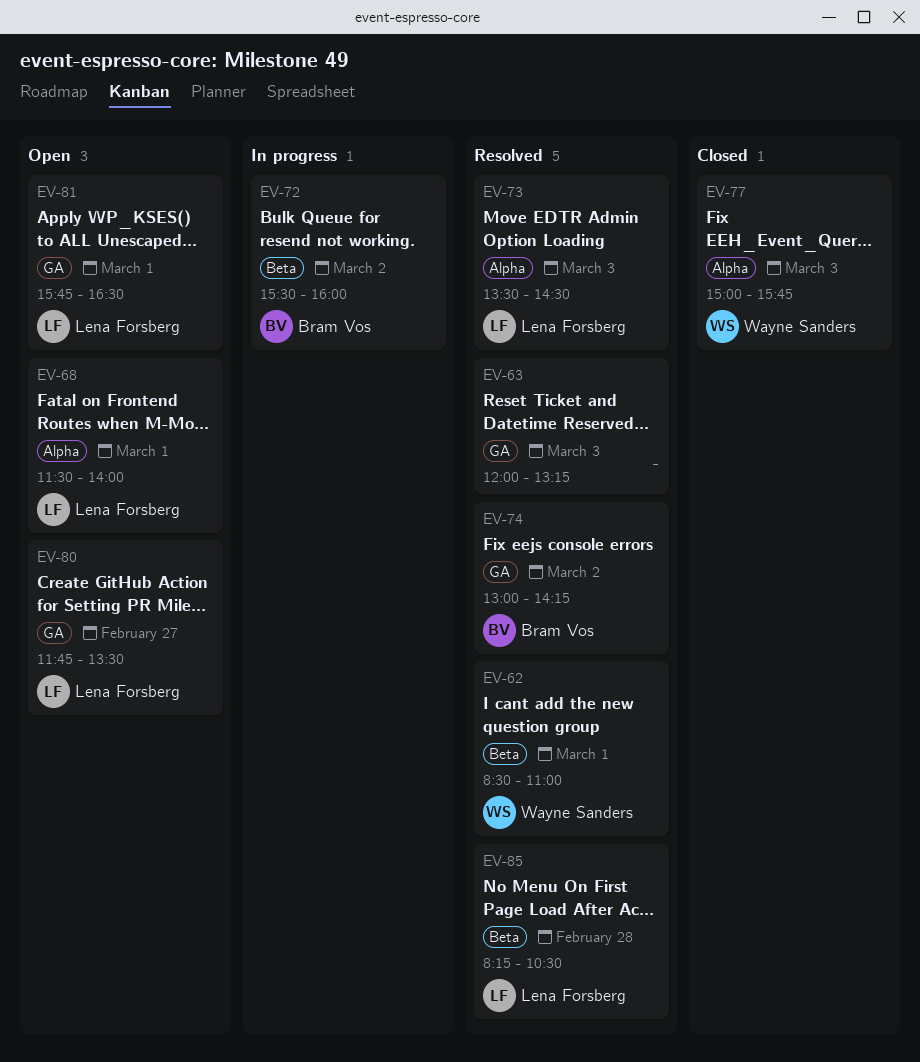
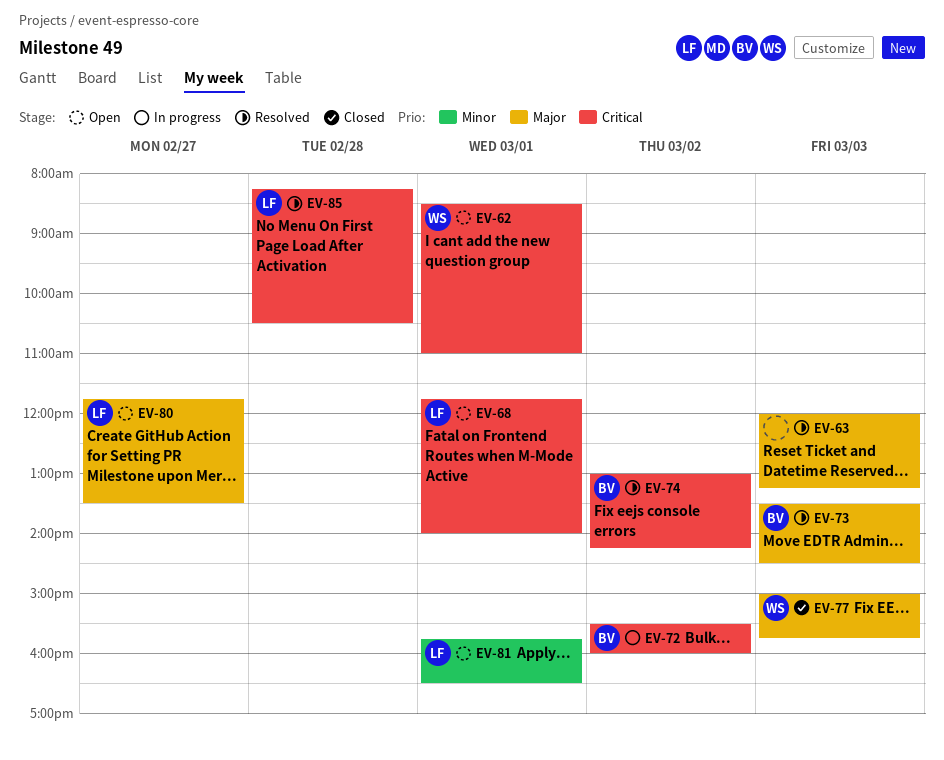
EV-62, status: Resolved -> Open
EV-68, begins: 11:30 -> 11:45
EV-73, owner: Lena Forsberg -> Bram Vos

